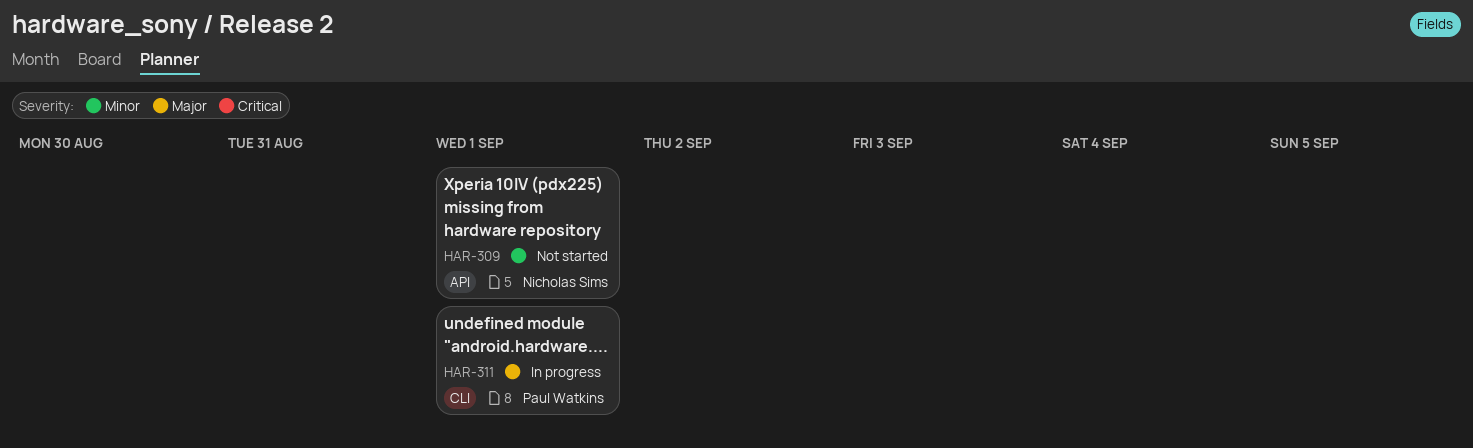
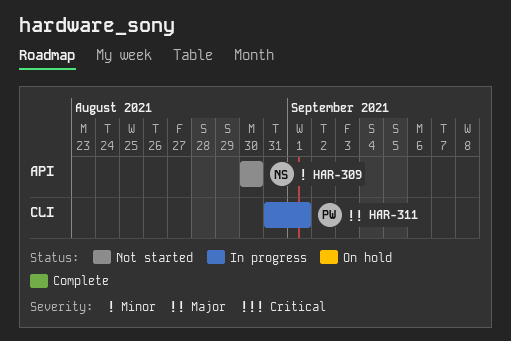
HAR-309, due: Sep 1 -> Aug 30

